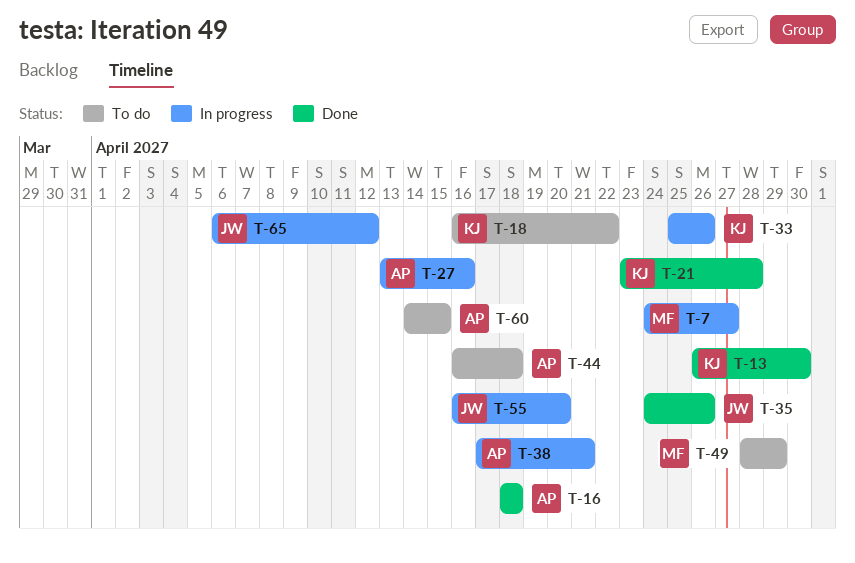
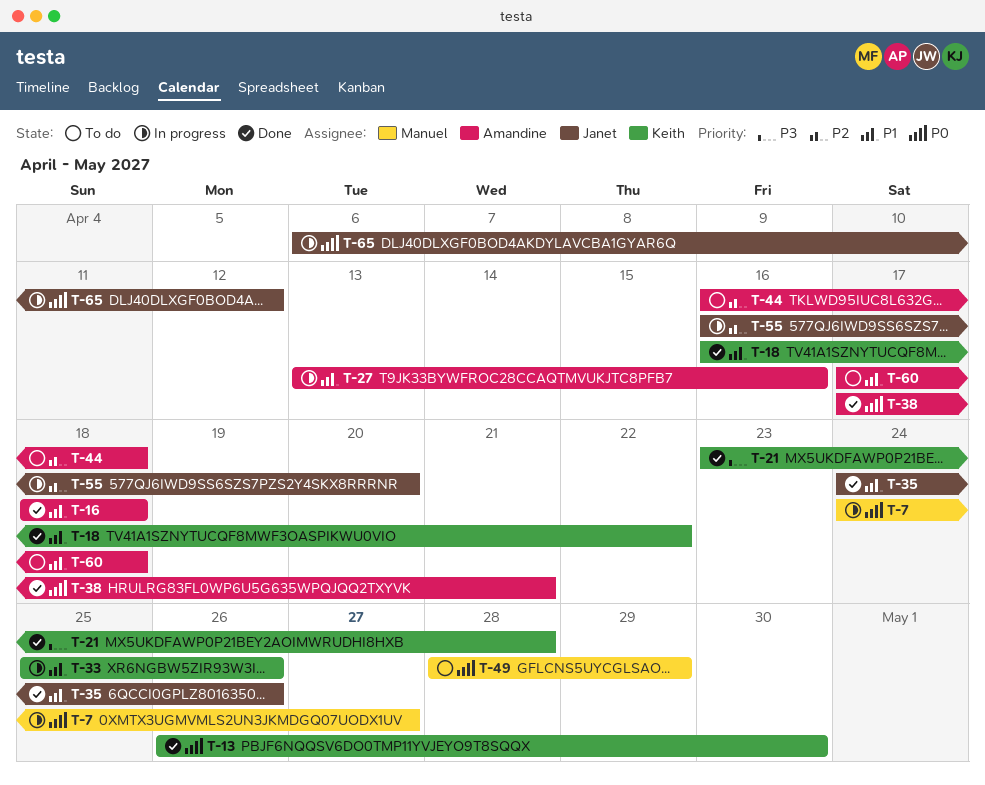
T-18, status: To do -> Done
T-38, status: In progress -> Done
T-60, start: Apr 14 -> Apr 17
T-60, due: Apr 15 -> Apr 18

